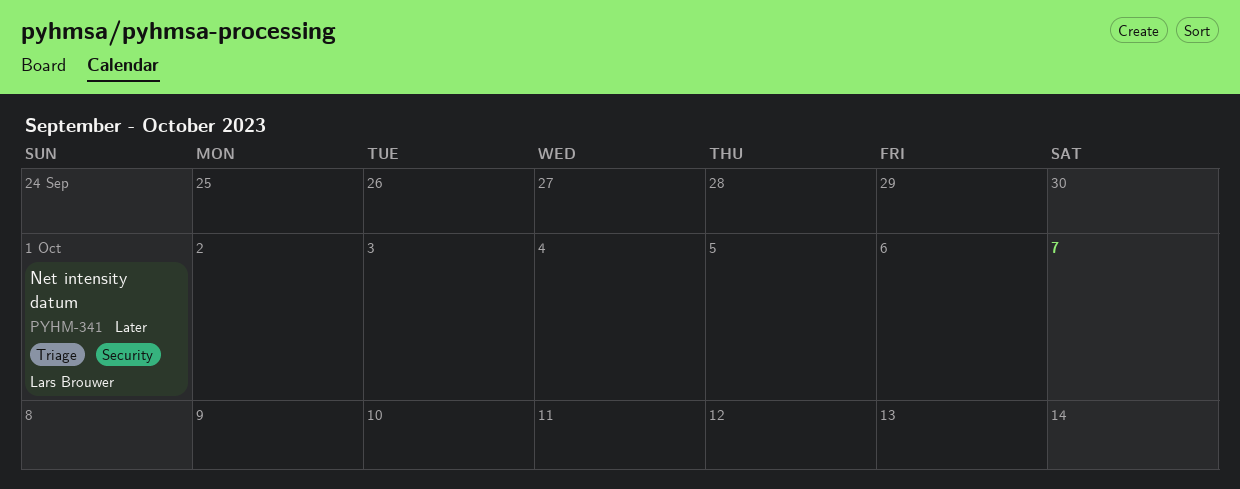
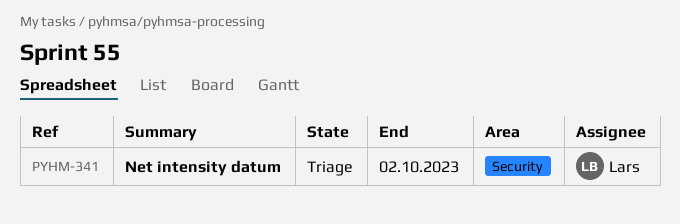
PYHM-341, due: Oct 1 -> Oct 2

